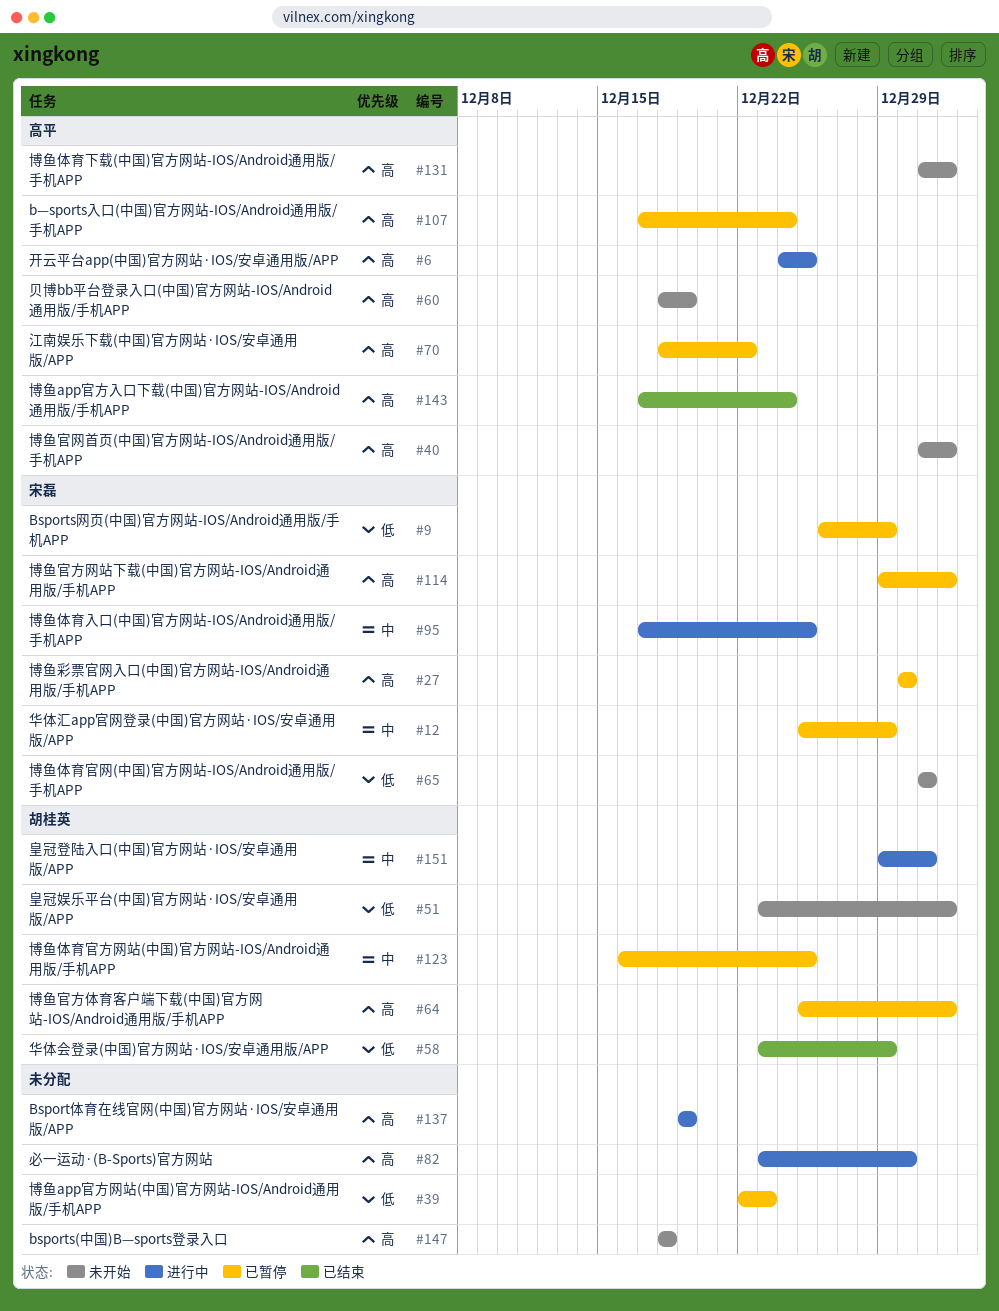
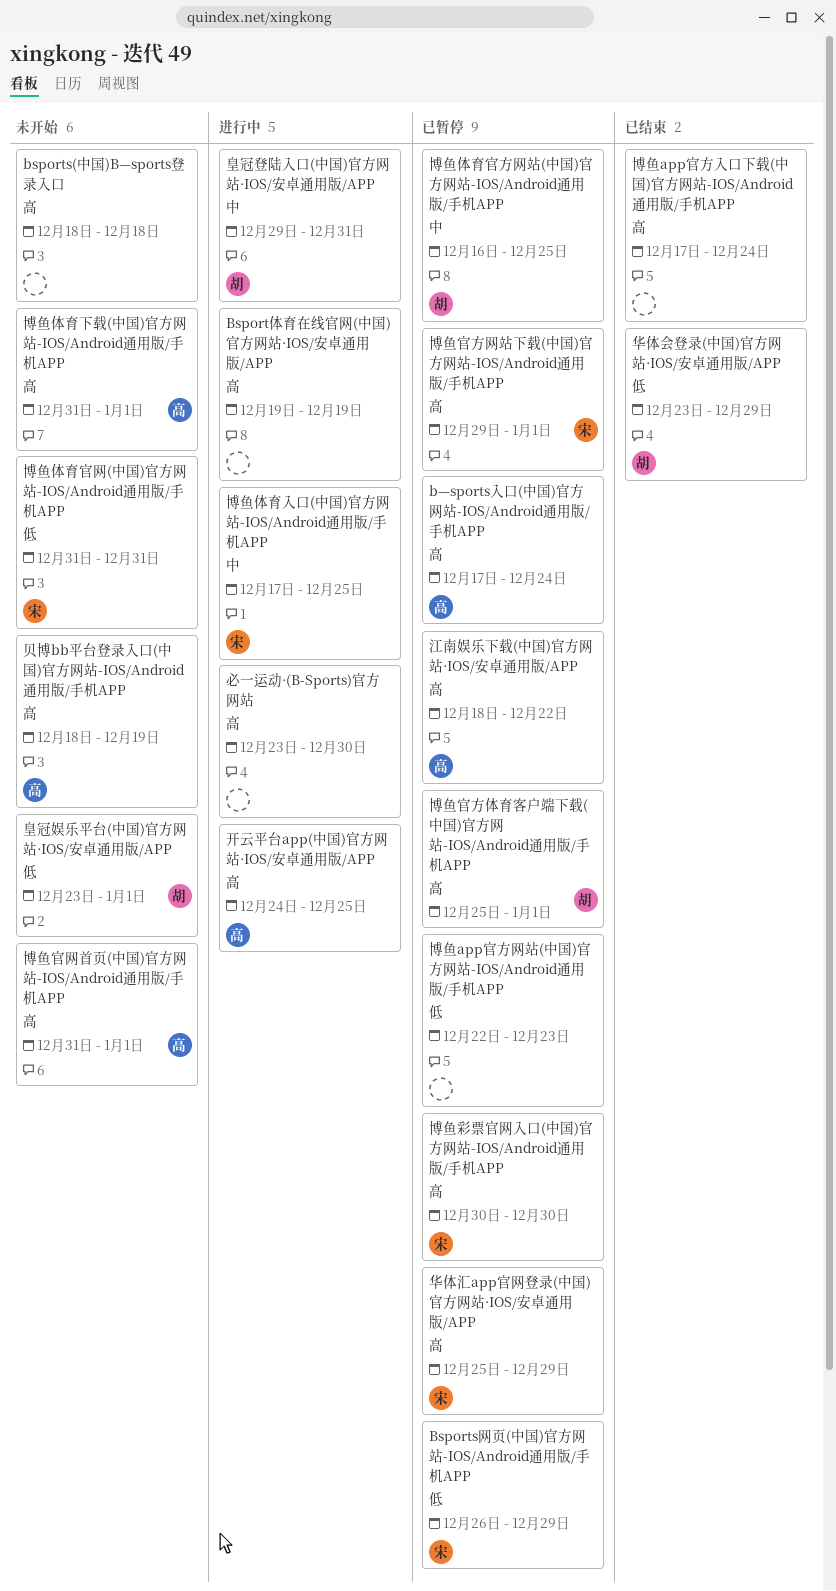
华体汇app官网登录(中国)官方网站·IOS/安卓通用版/APP, priority: 中 -> 高
博鱼app官方入口下载(中国)官方网站-IOS/Android通用版/手机APP, owner: 高平 -> none

